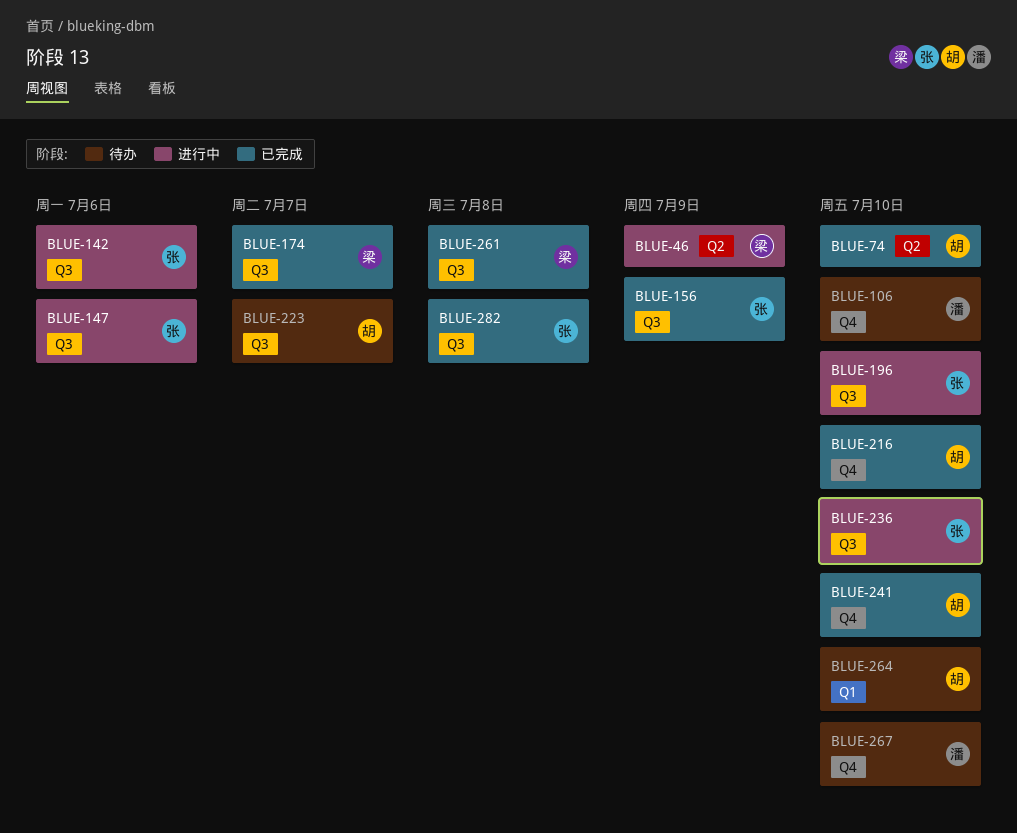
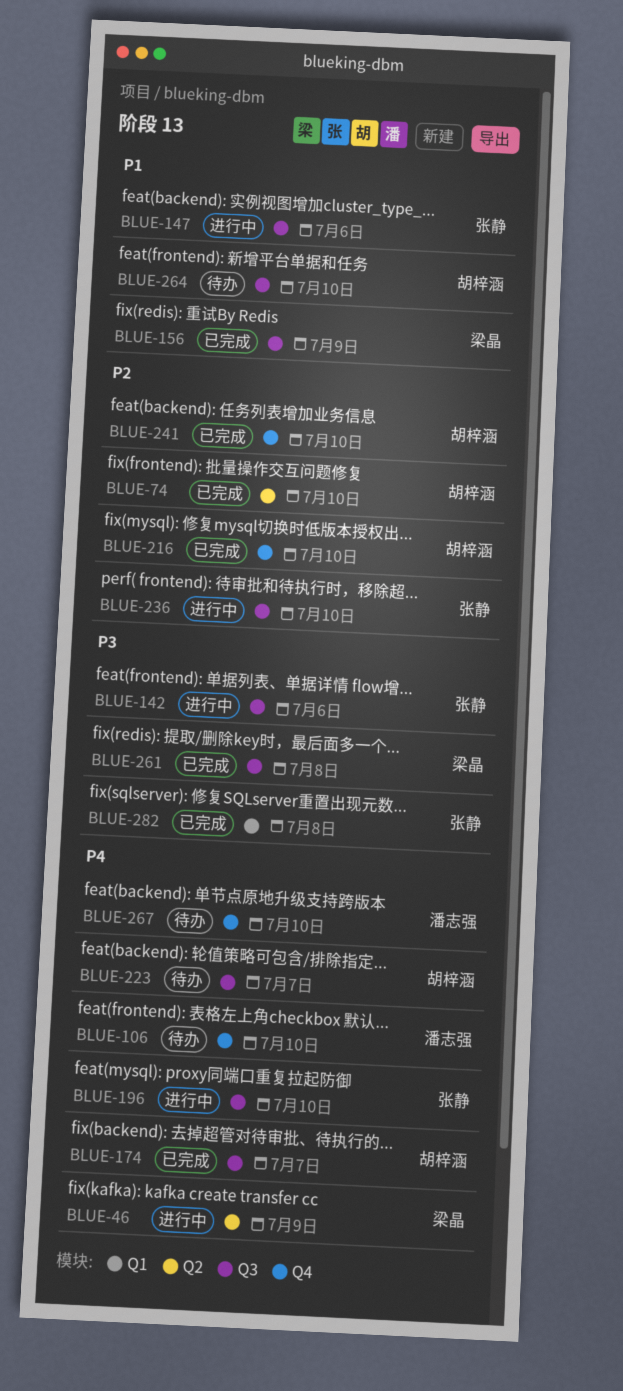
BLUE-156, owner: 张静 -> 梁晶
BLUE-174, owner: 梁晶 -> 胡梓涵
BLUE-264, label: Q1 -> Q3
BLUE-282, label: Q3 -> Q1

